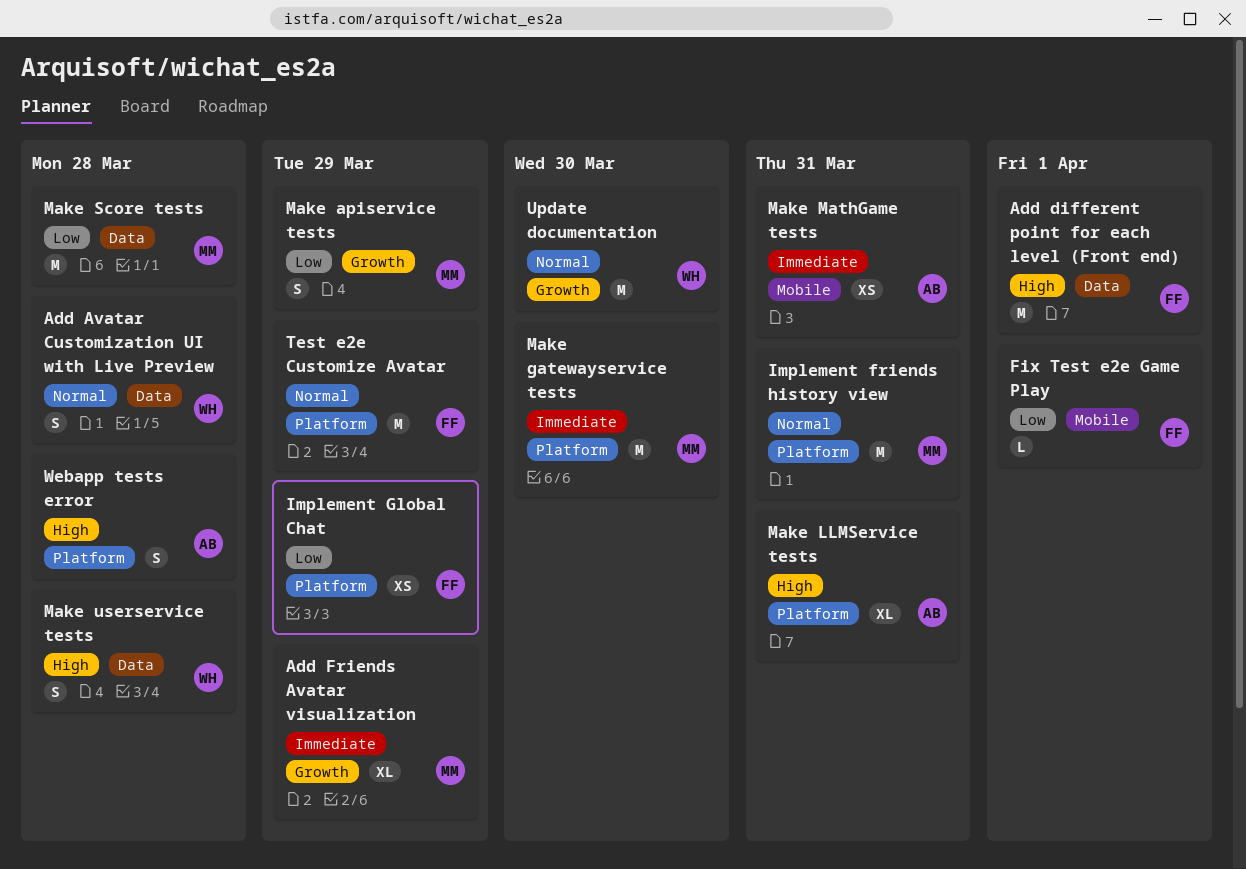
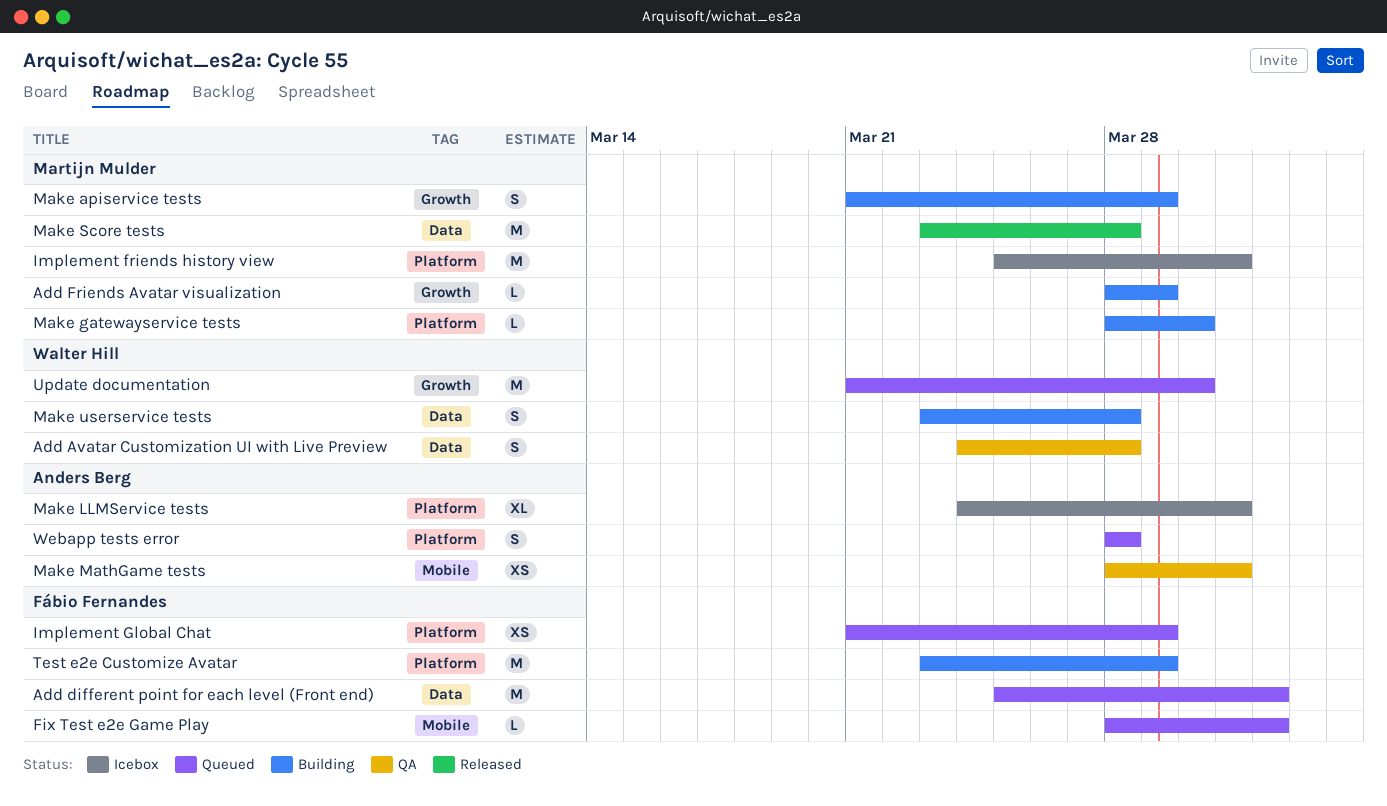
Add Friends Avatar visualization, estimate: XL -> L
Make gatewayservice tests, estimate: M -> L

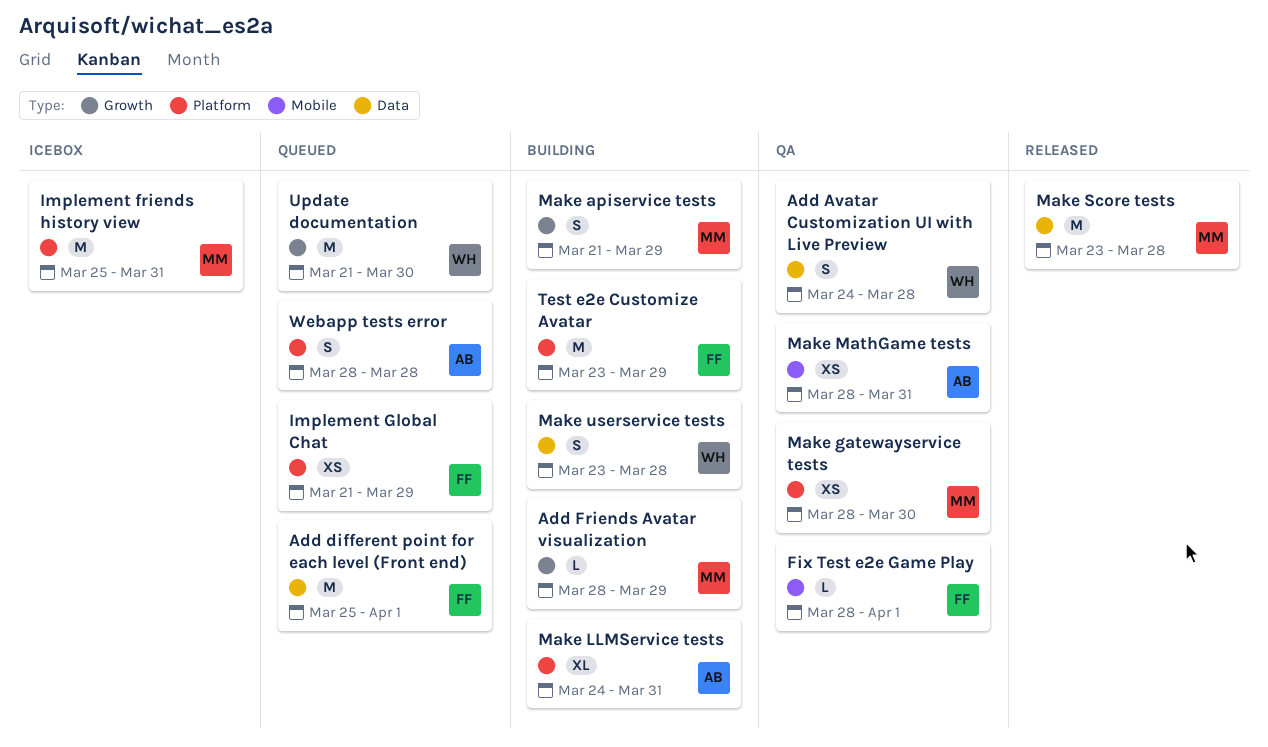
Fix Test e2e Game Play, status: Queued -> QA
Make gatewayservice tests, status: Building -> QA
Make gatewayservice tests, estimate: L -> XS
Make LLMService tests, status: Icebox -> Building

